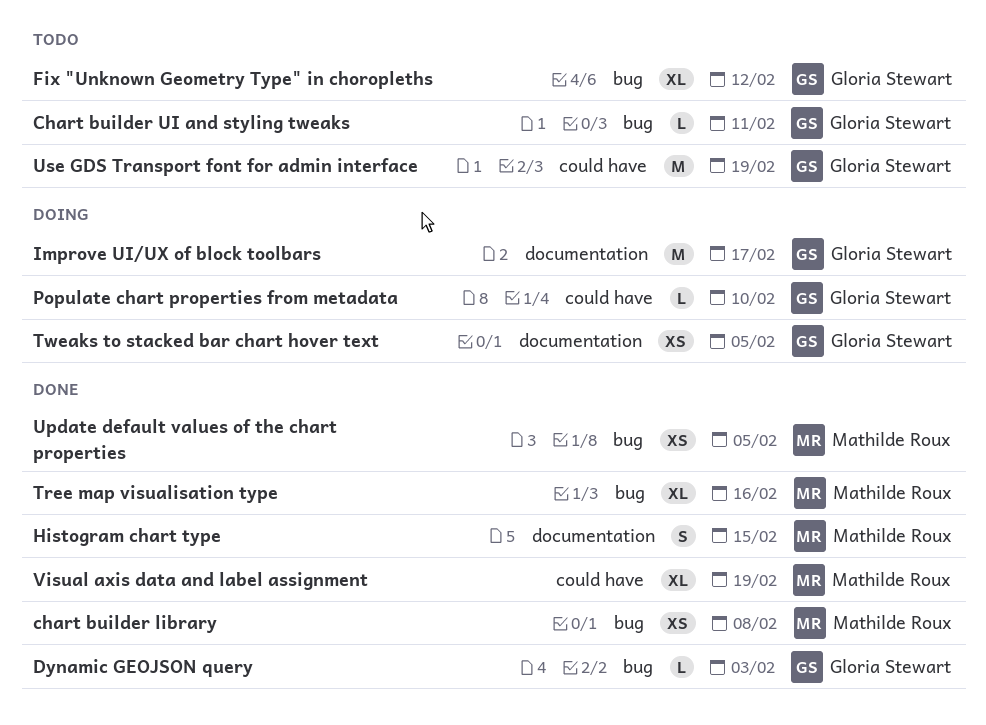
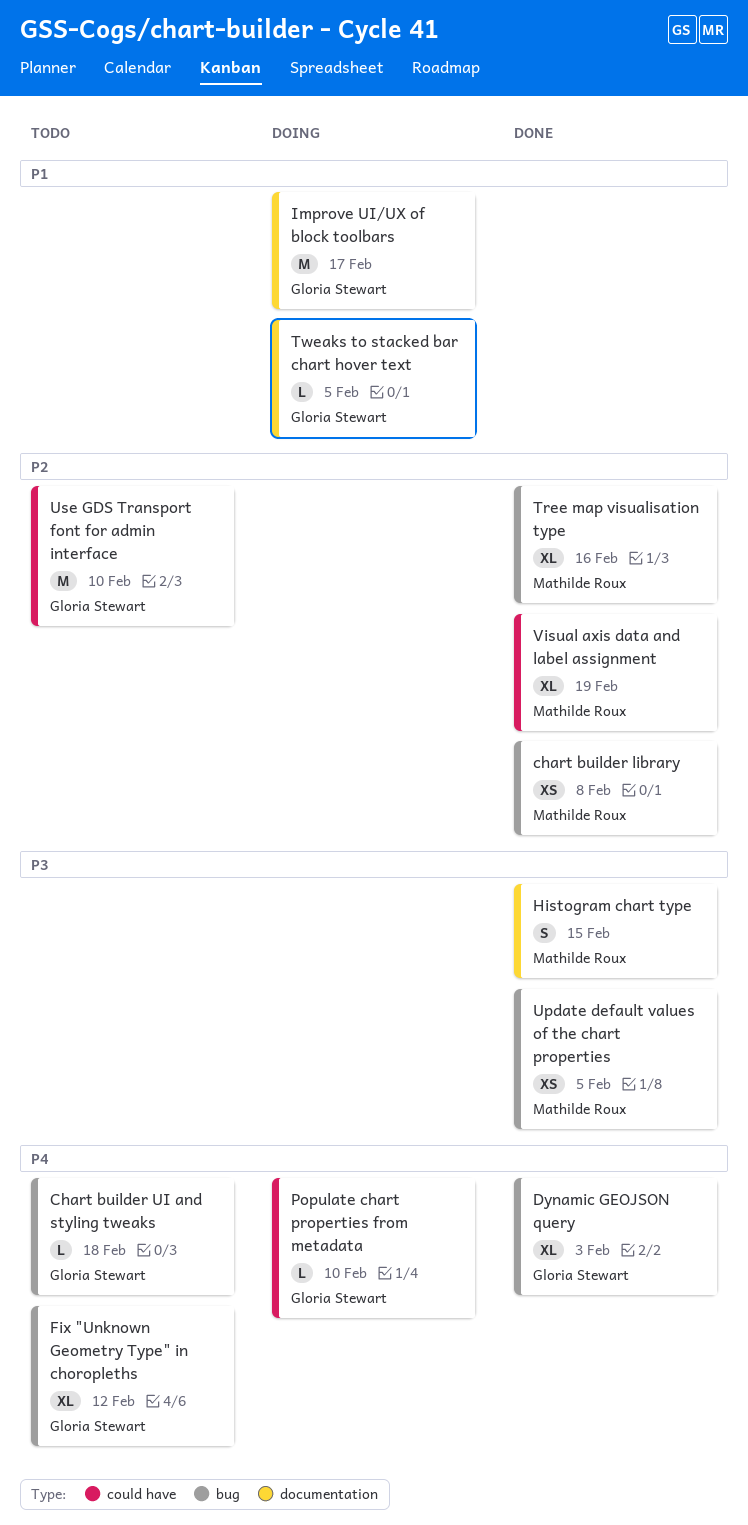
Chart builder UI and styling tweaks, due: Feb 11 -> Feb 18
Dynamic GEOJSON query, estimate: L -> XL
Tweaks to stacked bar chart hover text, estimate: XS -> L
Use GDS Transport font for admin interface, due: Feb 19 -> Feb 10

